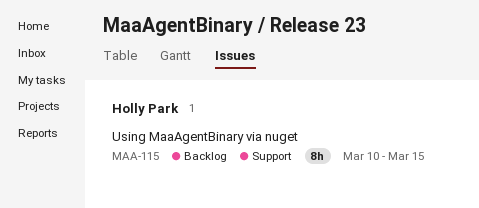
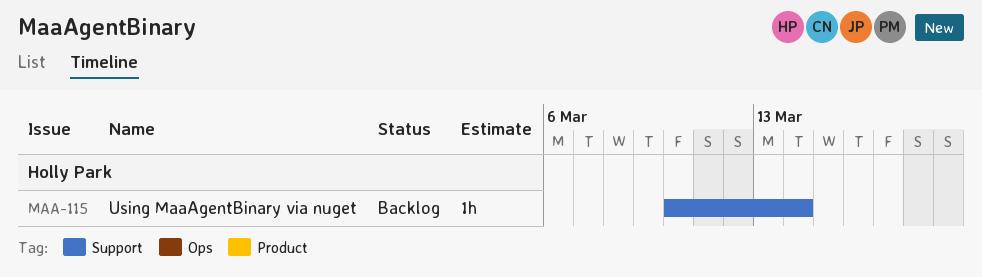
MAA-115, estimate: 8h -> 1h
MAA-115, due: Mar 15 -> Mar 14

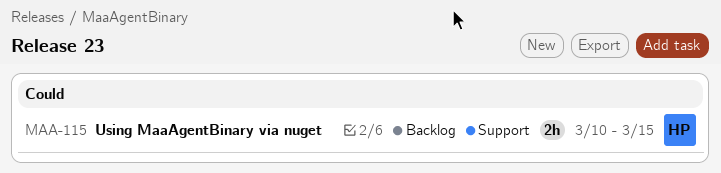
MAA-115, estimate: 1h -> 2h
MAA-115, due: Mar 14 -> Mar 15

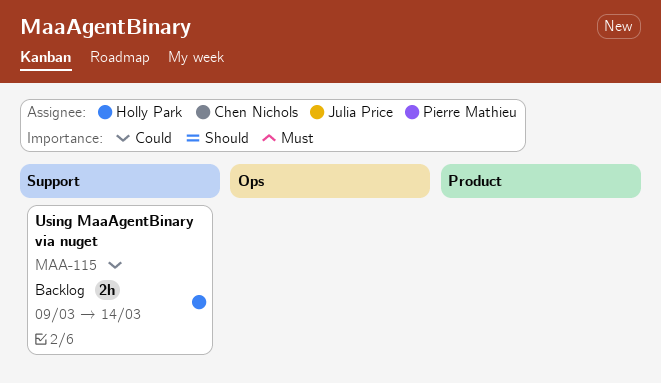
MAA-115, start: Mar 10 -> Mar 9
MAA-115, due: Mar 15 -> Mar 14

